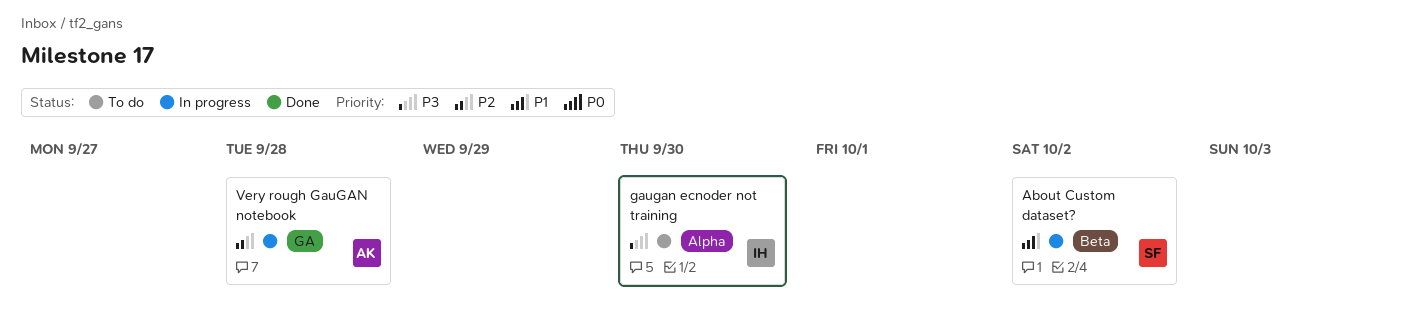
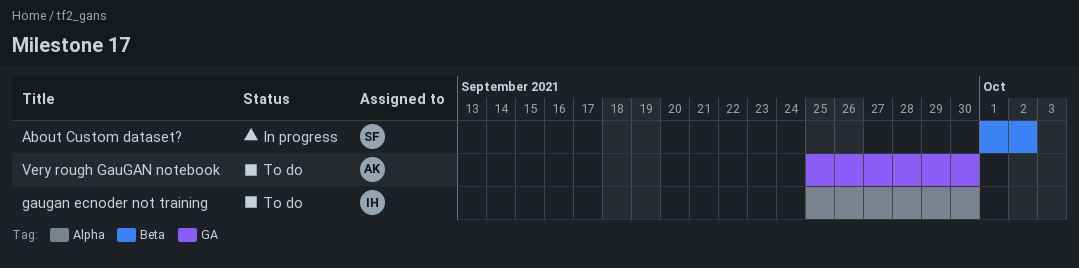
Very rough GauGAN notebook, status: In progress -> To do
Very rough GauGAN notebook, due: Sep 28 -> Sep 30

